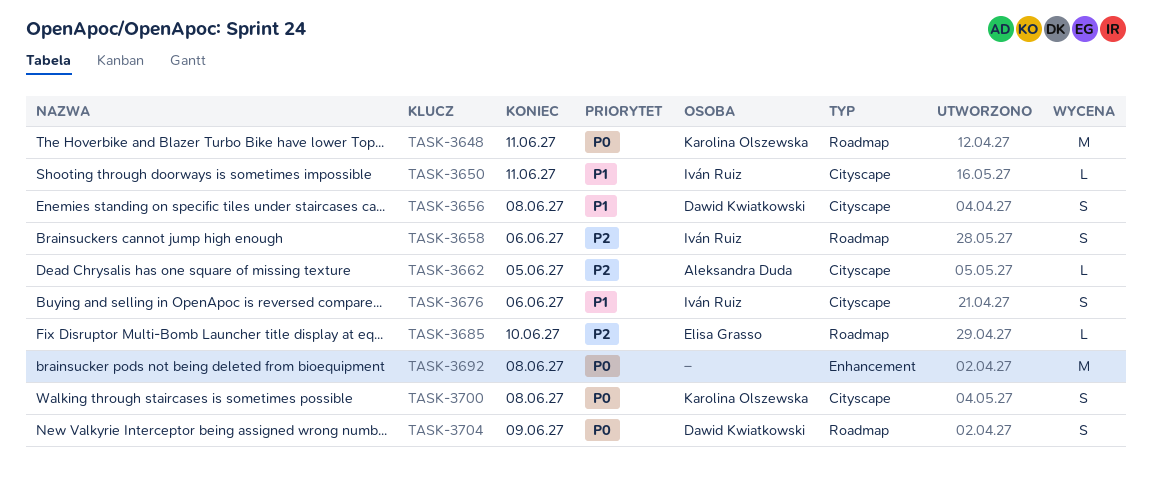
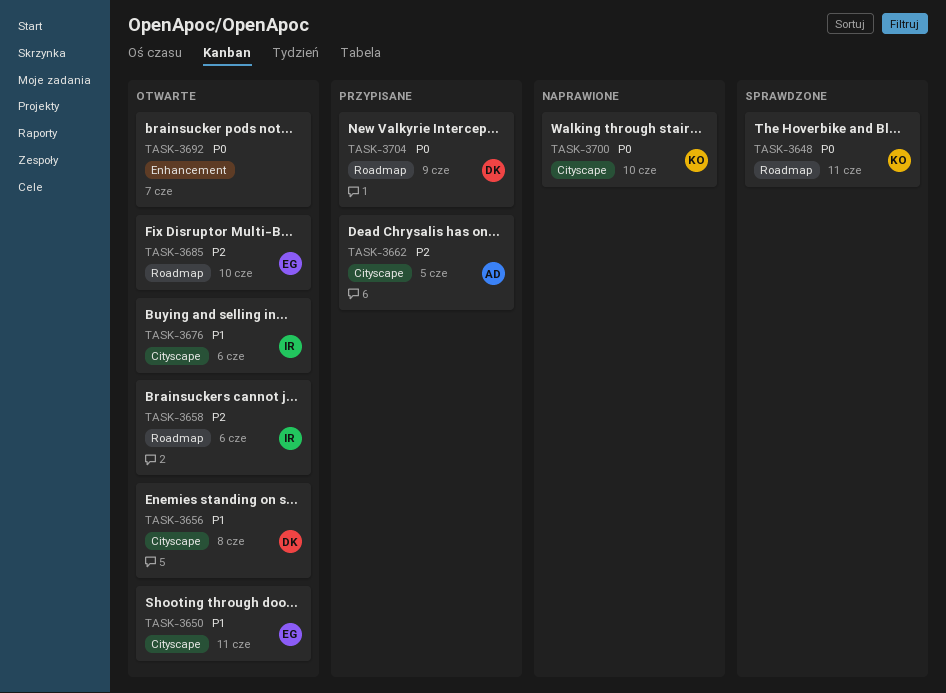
TASK-3650, owner: Iván Ruiz -> Elisa Grasso
TASK-3692, due: Jun 8 -> Jun 7
TASK-3700, due: Jun 8 -> Jun 10

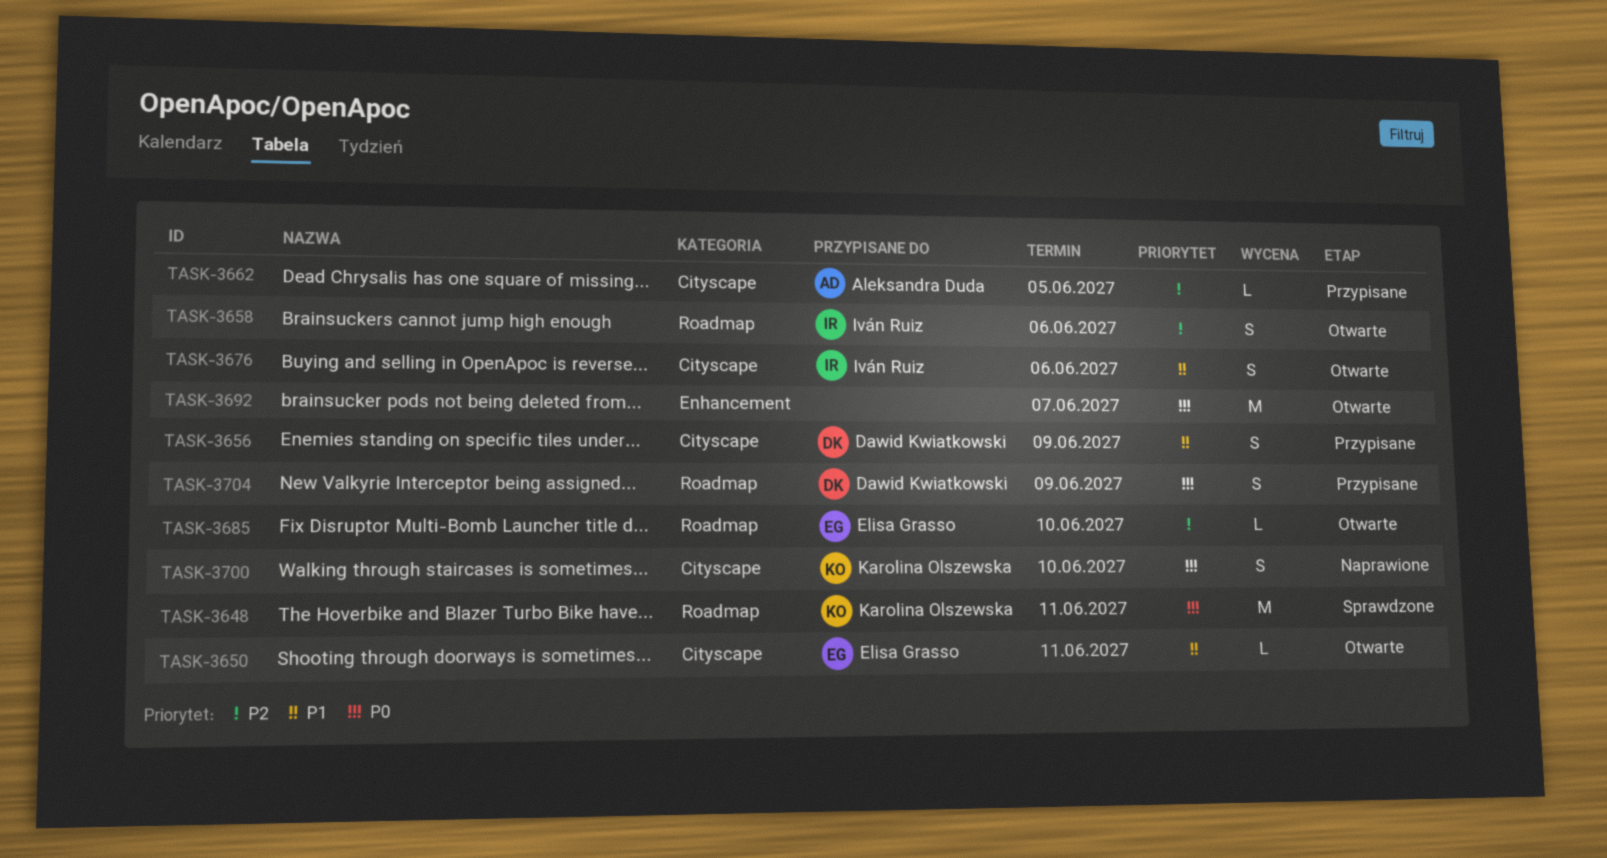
TASK-3656, status: Otwarte -> Przypisane
TASK-3656, due: Jun 8 -> Jun 9

